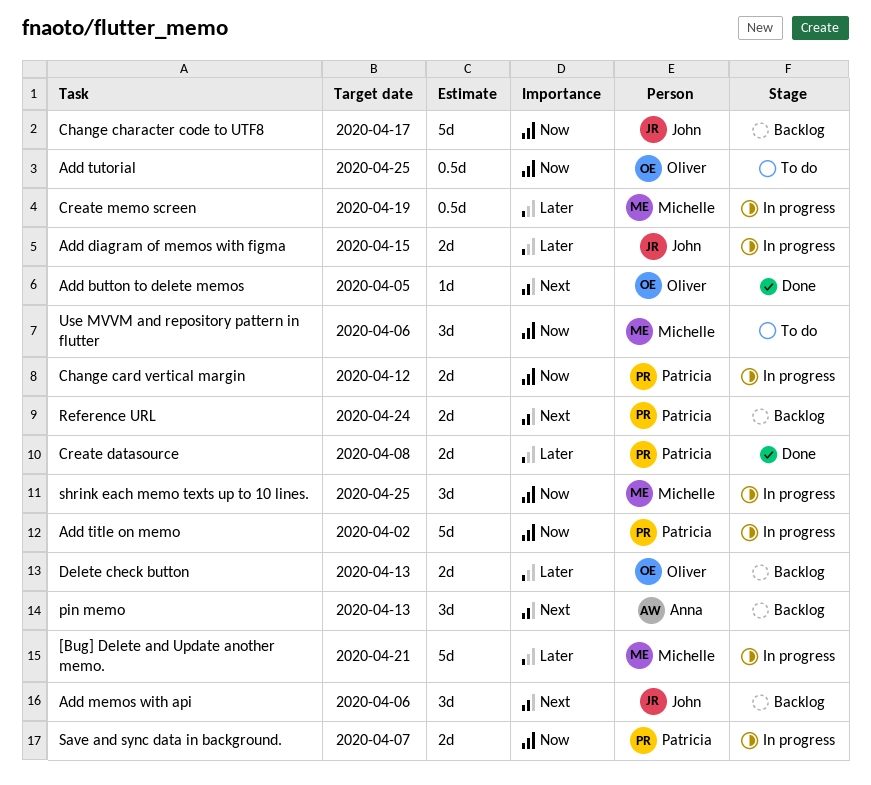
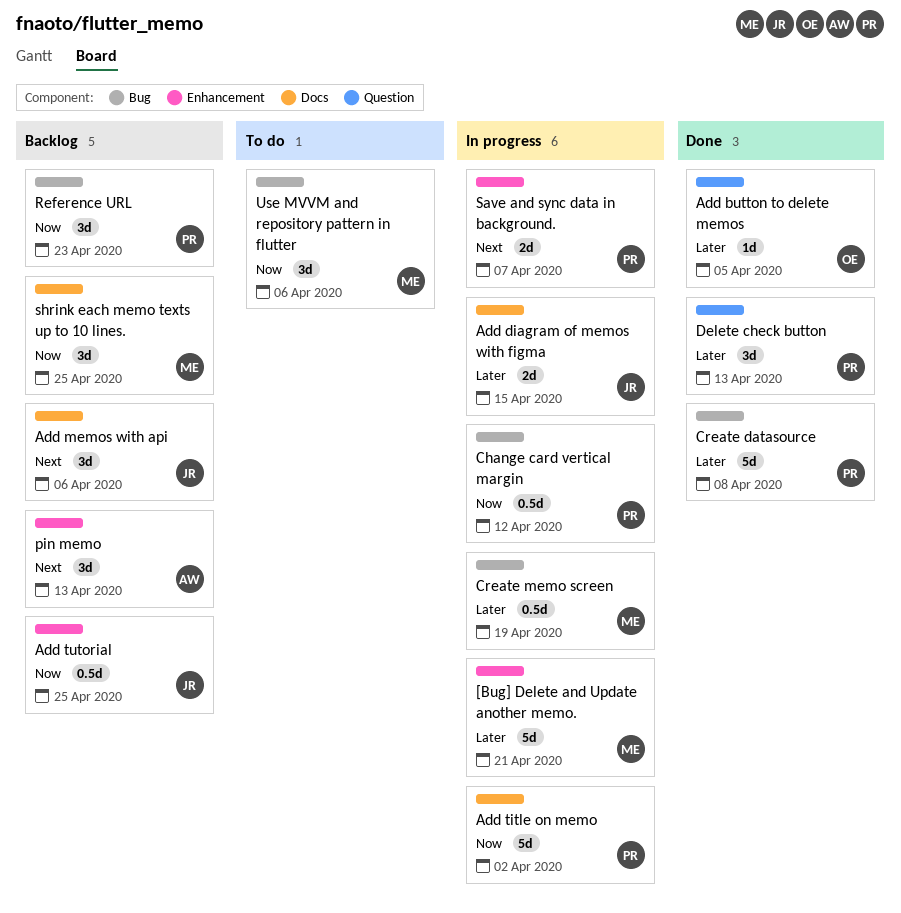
Add button to delete memos, priority: Next -> Later
Add tutorial, status: To do -> Backlog
Add tutorial, owner: Oliver -> John
Change card vertical margin, estimate: 2d -> 0.5d
Change character code to UTF8: present -> none
Create datasource, estimate: 2d -> 5d
Delete check button, status: Backlog -> Done
Delete check button, owner: Oliver -> Patricia
Delete check button, estimate: 2d -> 3d
Reference URL, priority: Next -> Now
Reference URL, estimate: 2d -> 3d
Reference URL, due: Apr 24 -> Apr 23
Save and sync data in background., priority: Now -> Next
shrink each memo texts up to 10 lines., status: In progress -> Backlog

